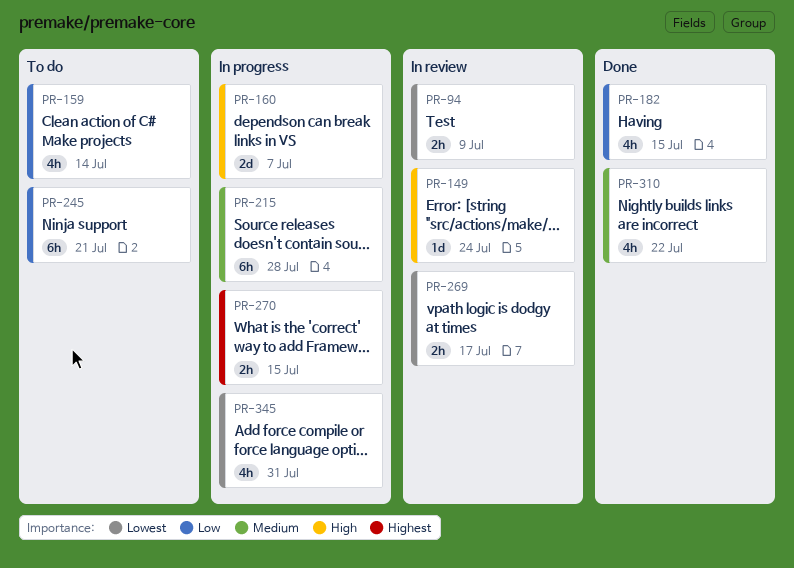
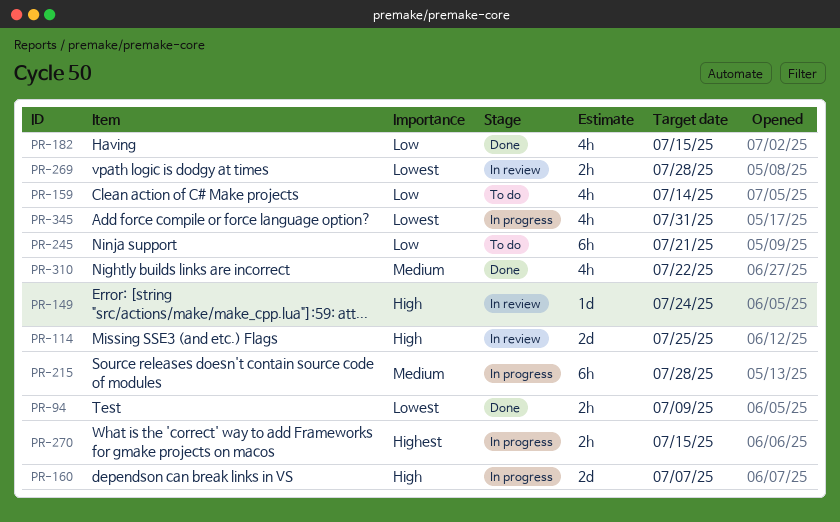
PR-94, status: In review -> Done
PR-114: none -> present
PR-269, due: Jul 17 -> Jul 28

